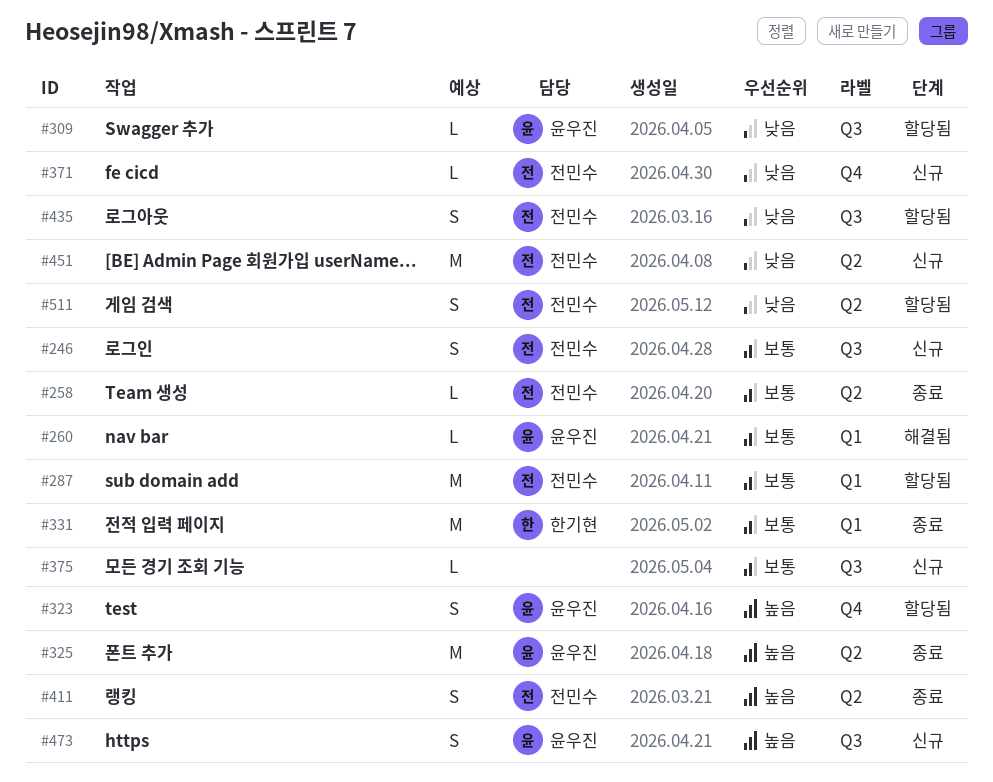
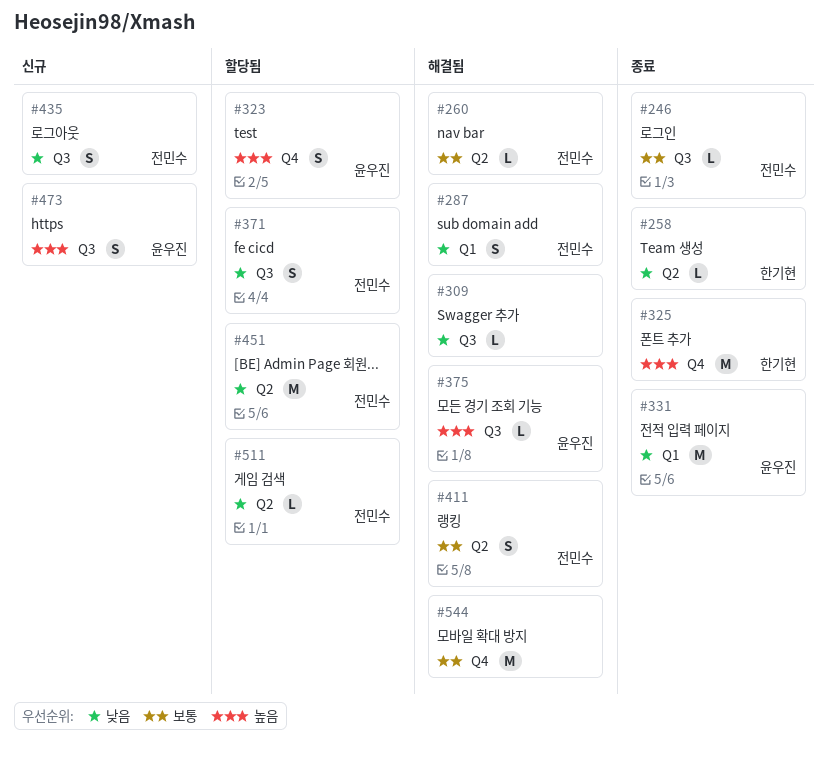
#246, status: 신규 -> 종료
#246, estimate: S -> L
#258, owner: 전민수 -> 한기현
#258, priority: 보통 -> 낮음
#260, owner: 윤우진 -> 전민수
#260, label: Q1 -> Q2
#287, status: 할당됨 -> 해결됨
#287, priority: 보통 -> 낮음
#287, estimate: M -> S
#309, status: 할당됨 -> 해결됨
#309, owner: 윤우진 -> none
#325, owner: 윤우진 -> 한기현
#325, label: Q2 -> Q4
#331, owner: 한기현 -> 윤우진
#331, priority: 보통 -> 낮음
#371, status: 신규 -> 할당됨
#371, label: Q4 -> Q3
#371, estimate: L -> S
#375, status: 신규 -> 해결됨
#375, owner: none -> 윤우진
#375, priority: 보통 -> 높음
#411, status: 종료 -> 해결됨
#411, priority: 높음 -> 보통
#435, status: 할당됨 -> 신규
#451, status: 신규 -> 할당됨
#511, estimate: S -> L
#544: none -> present

